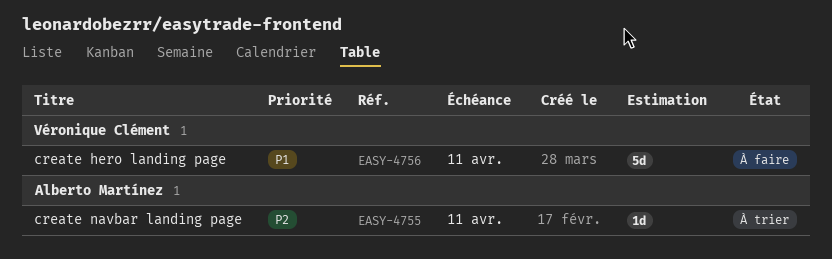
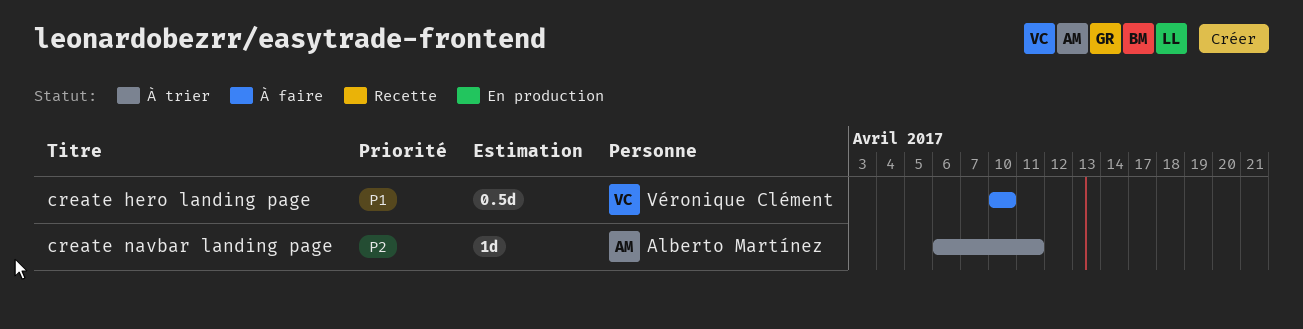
create hero landing page, estimate: 5d -> 0.5d
create hero landing page, due: Apr 11 -> Apr 10

